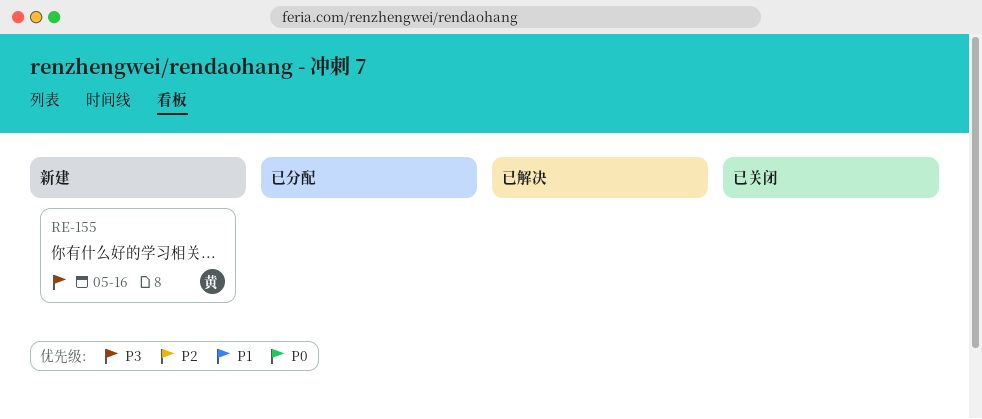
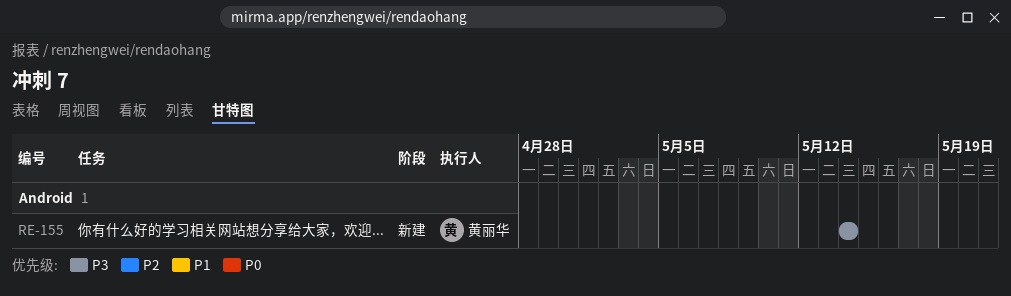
RE-155, due: May 16 -> May 14

